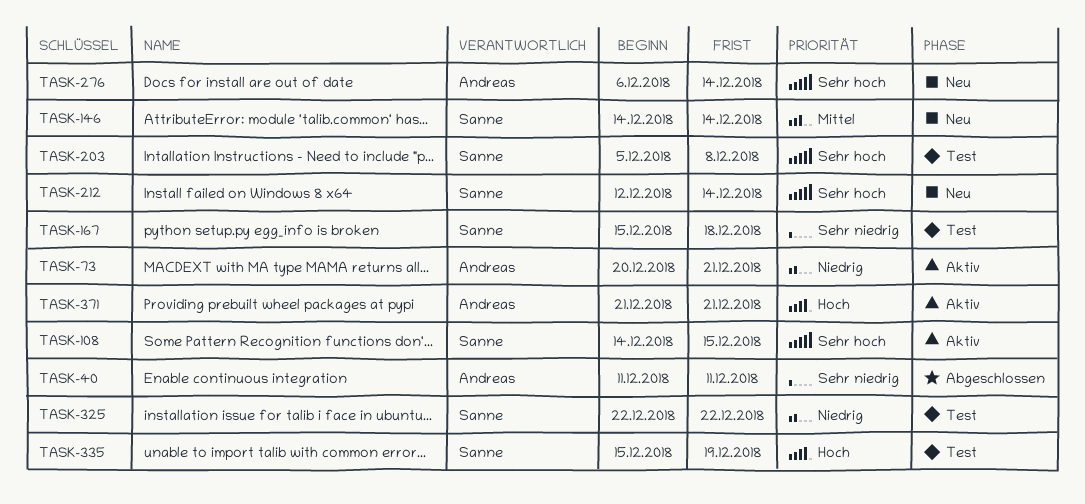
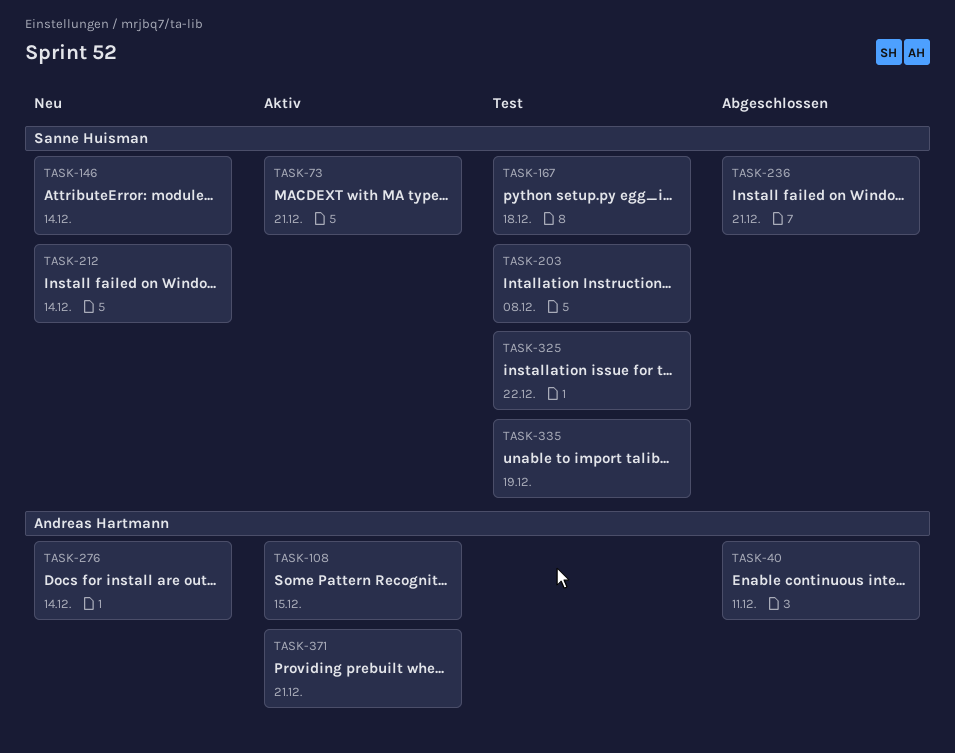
TASK-73, owner: Andreas Hartmann -> Sanne Huisman
TASK-108, owner: Sanne Huisman -> Andreas Hartmann
TASK-236: none -> present

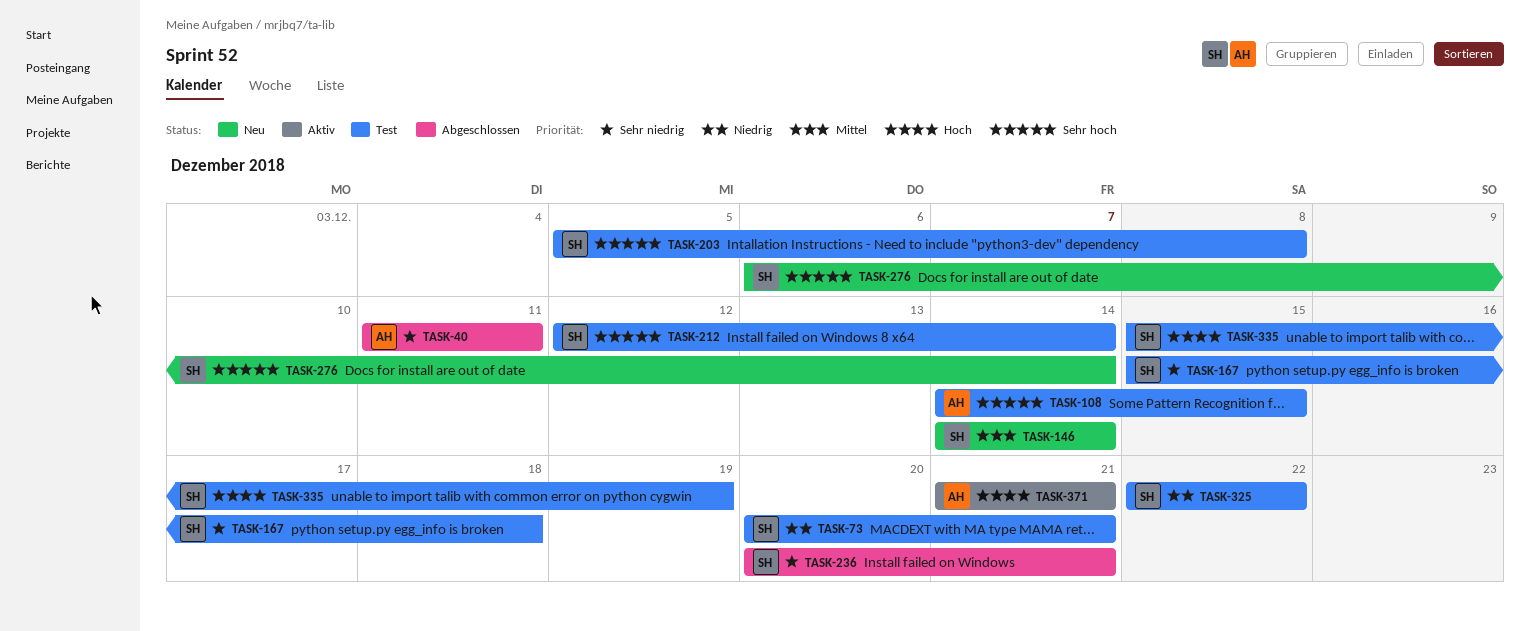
TASK-73, status: Aktiv -> Test
TASK-108, status: Aktiv -> Test
TASK-212, status: Neu -> Test
TASK-276, owner: Andreas Hartmann -> Sanne Huisman

